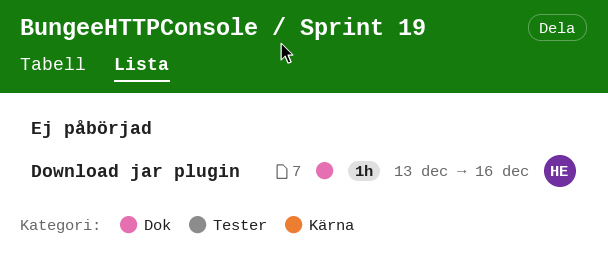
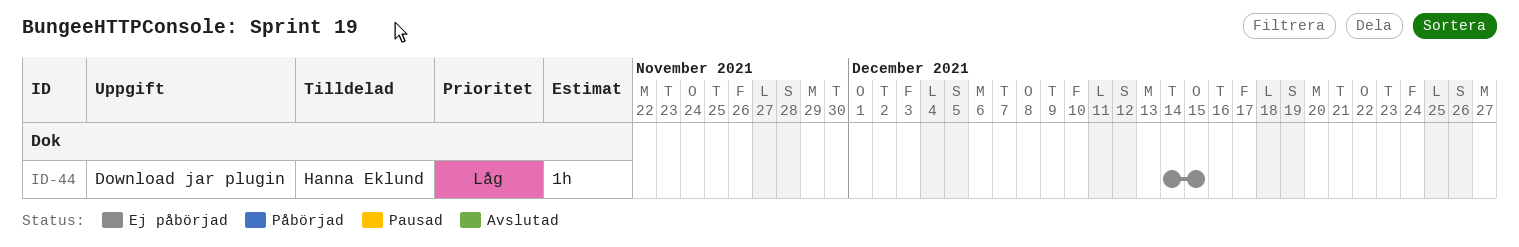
Download jar plugin, start: Dec 13 -> Dec 14
Download jar plugin, due: Dec 16 -> Dec 15

